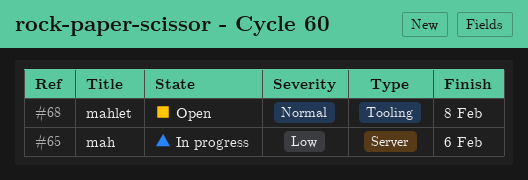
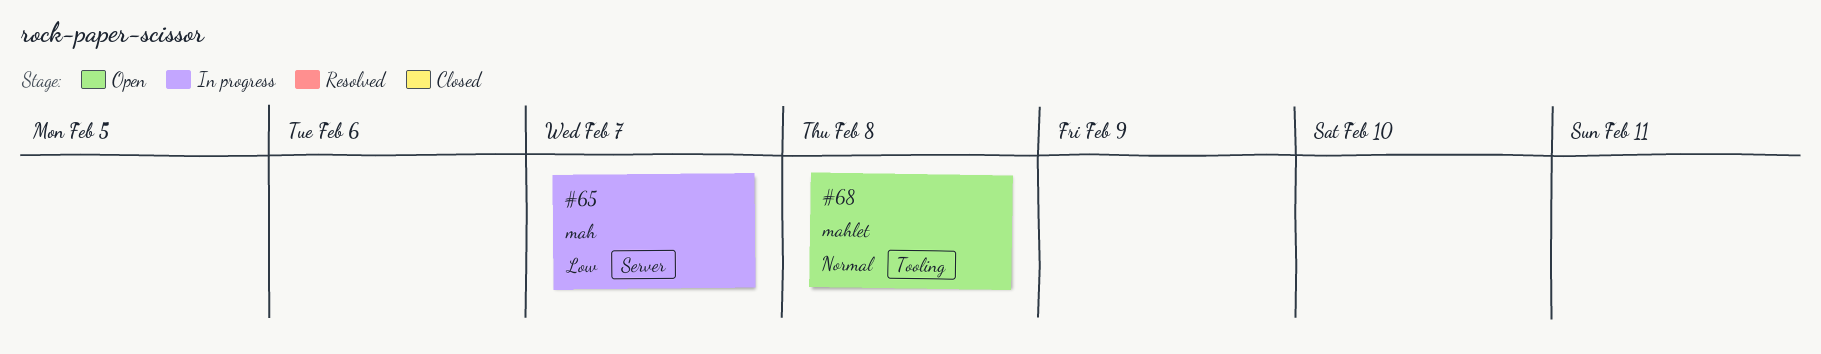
#65, due: Feb 6 -> Feb 7

